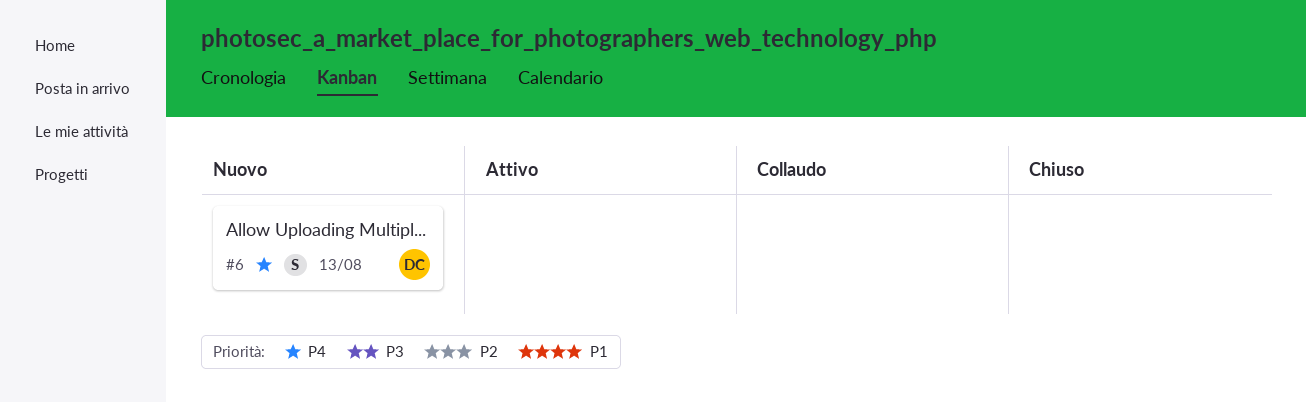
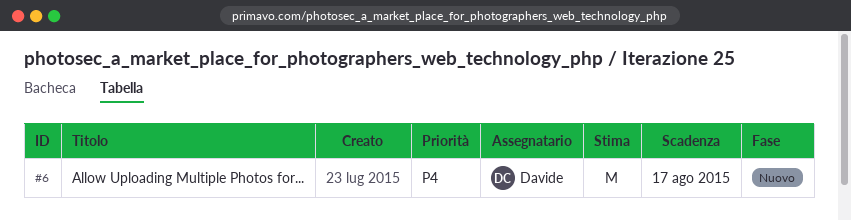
#6, estimate: S -> M
#6, due: Aug 13 -> Aug 17

